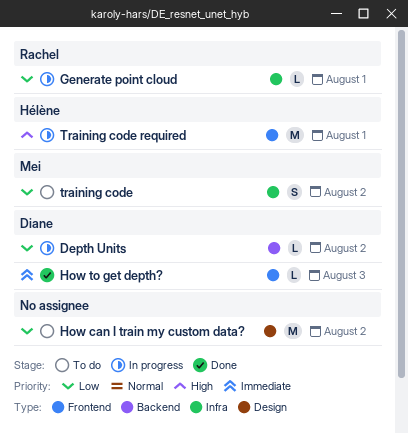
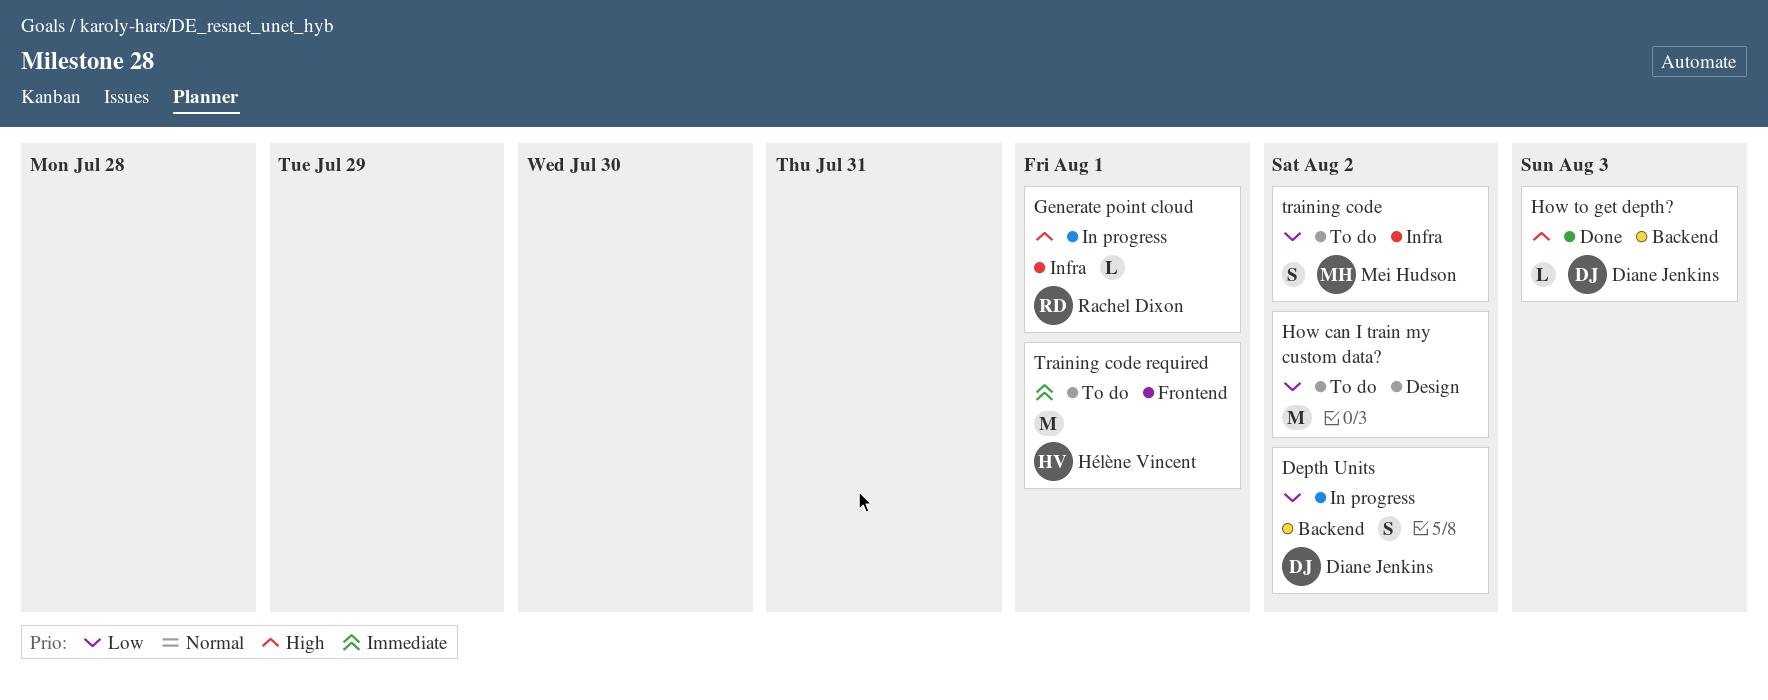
Depth Units, estimate: L -> S
Generate point cloud, priority: Low -> High
How to get depth?, priority: Immediate -> High
How to get depth?, label: Frontend -> Backend
Training code required, status: In progress -> To do
Training code required, priority: High -> Immediate

